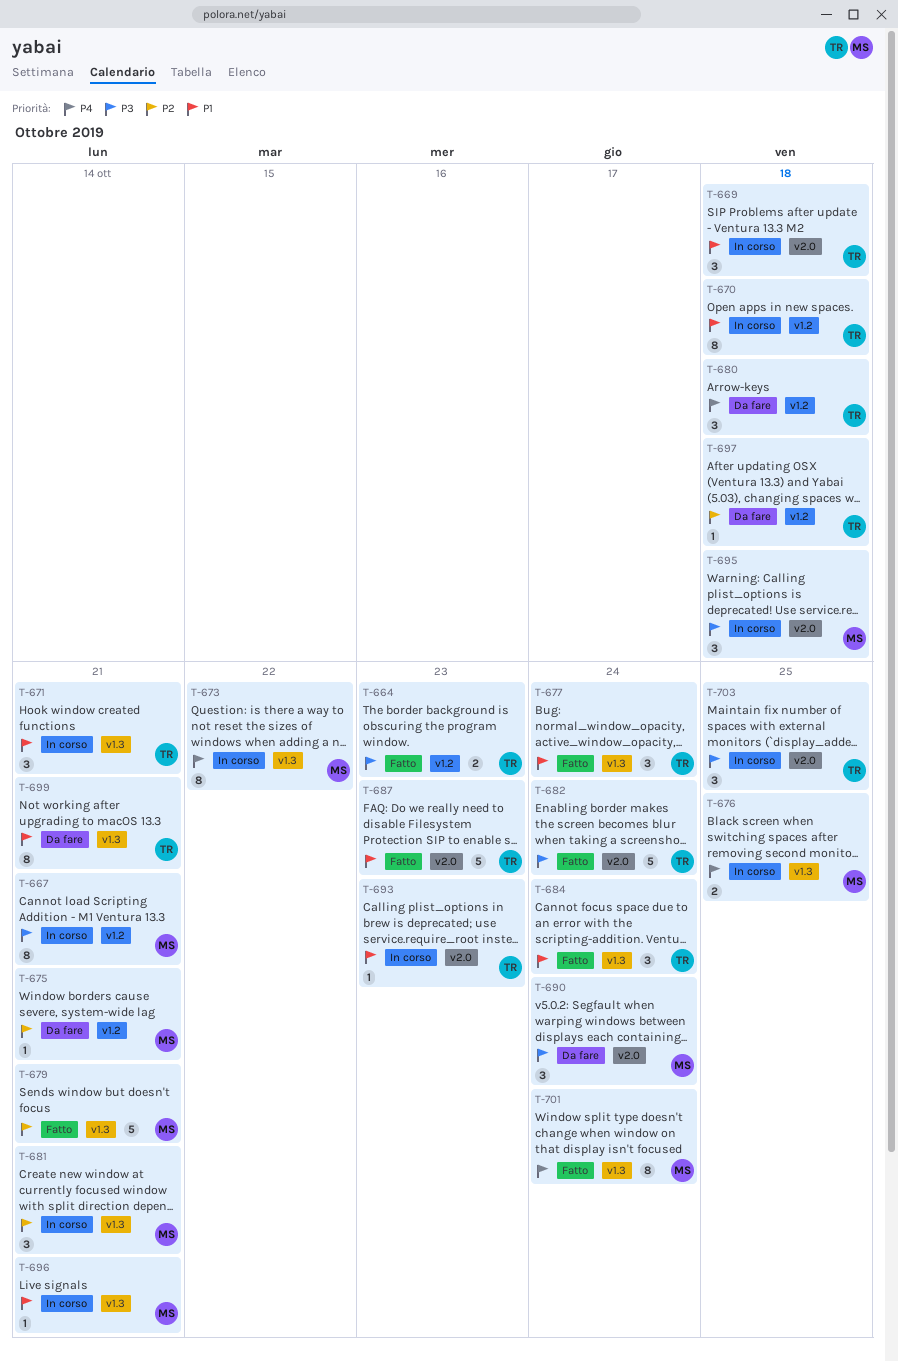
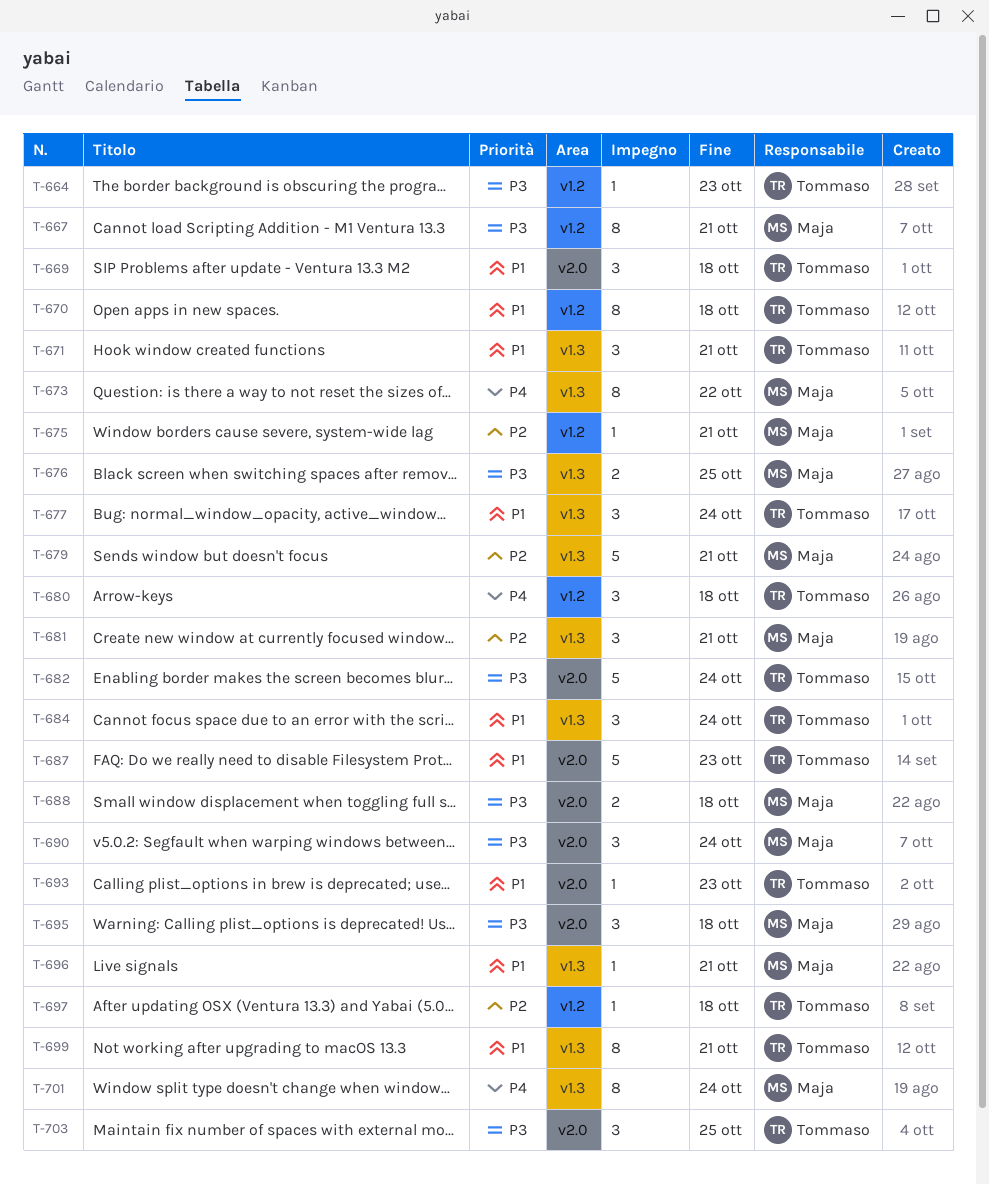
T-664, estimate: 2 -> 1
T-676, priority: P4 -> P3
T-688: none -> present

